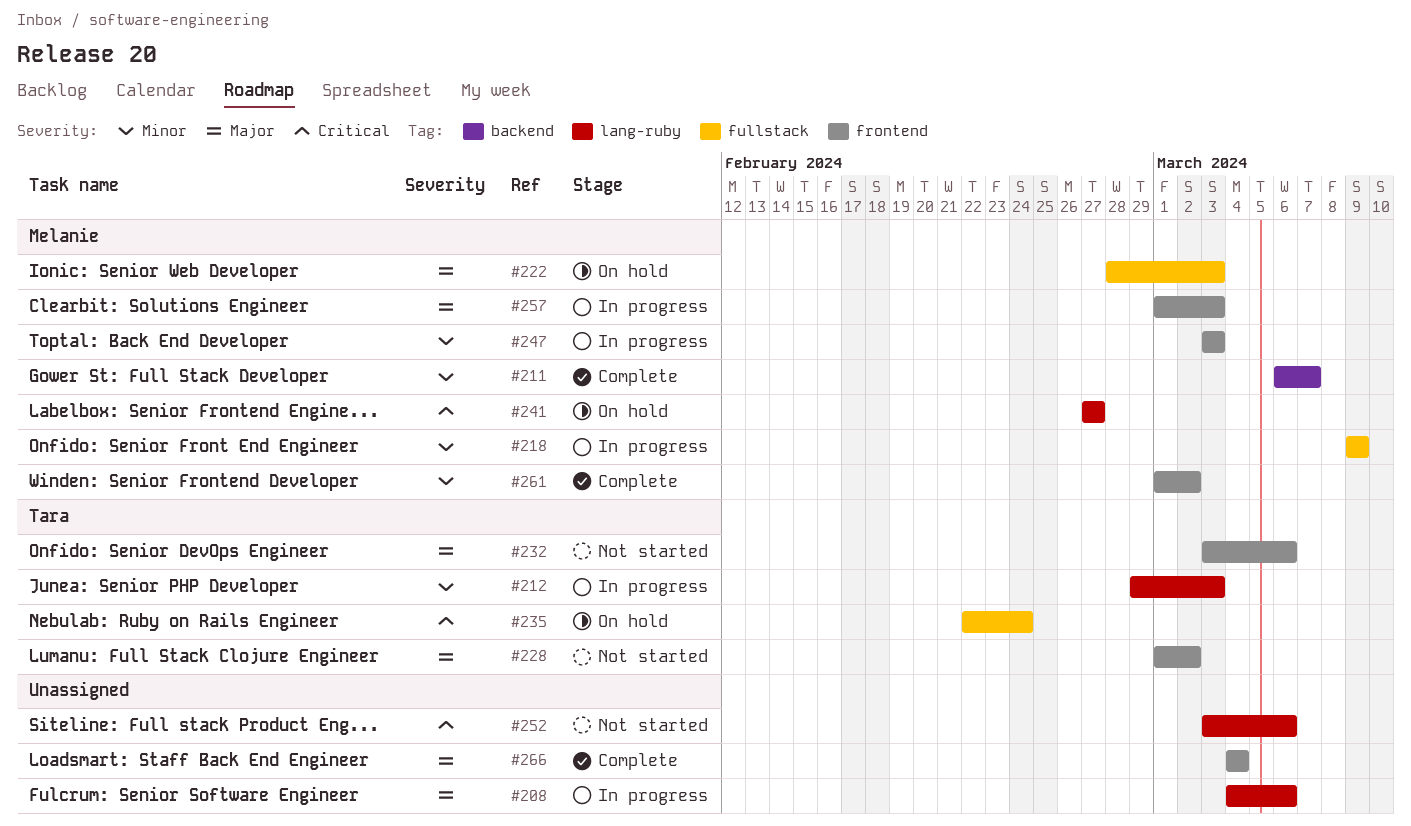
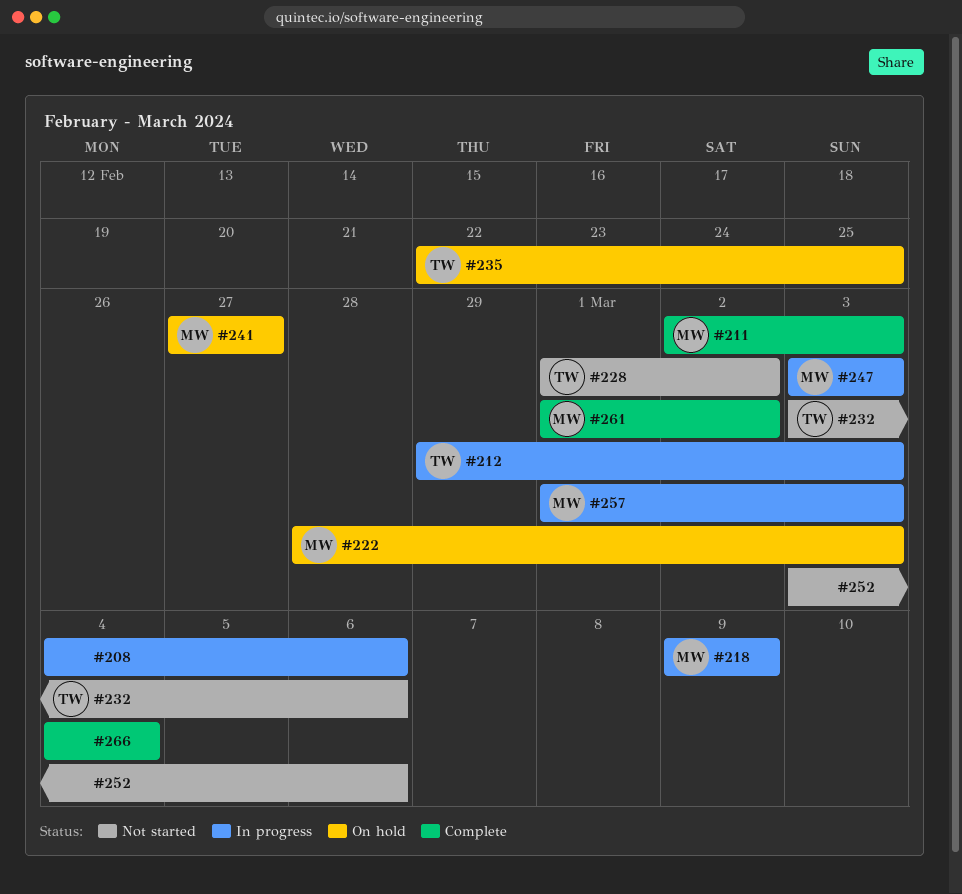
#211, start: Mar 6 -> Mar 2
#211, due: Mar 7 -> Mar 3
#235, due: Feb 24 -> Feb 25

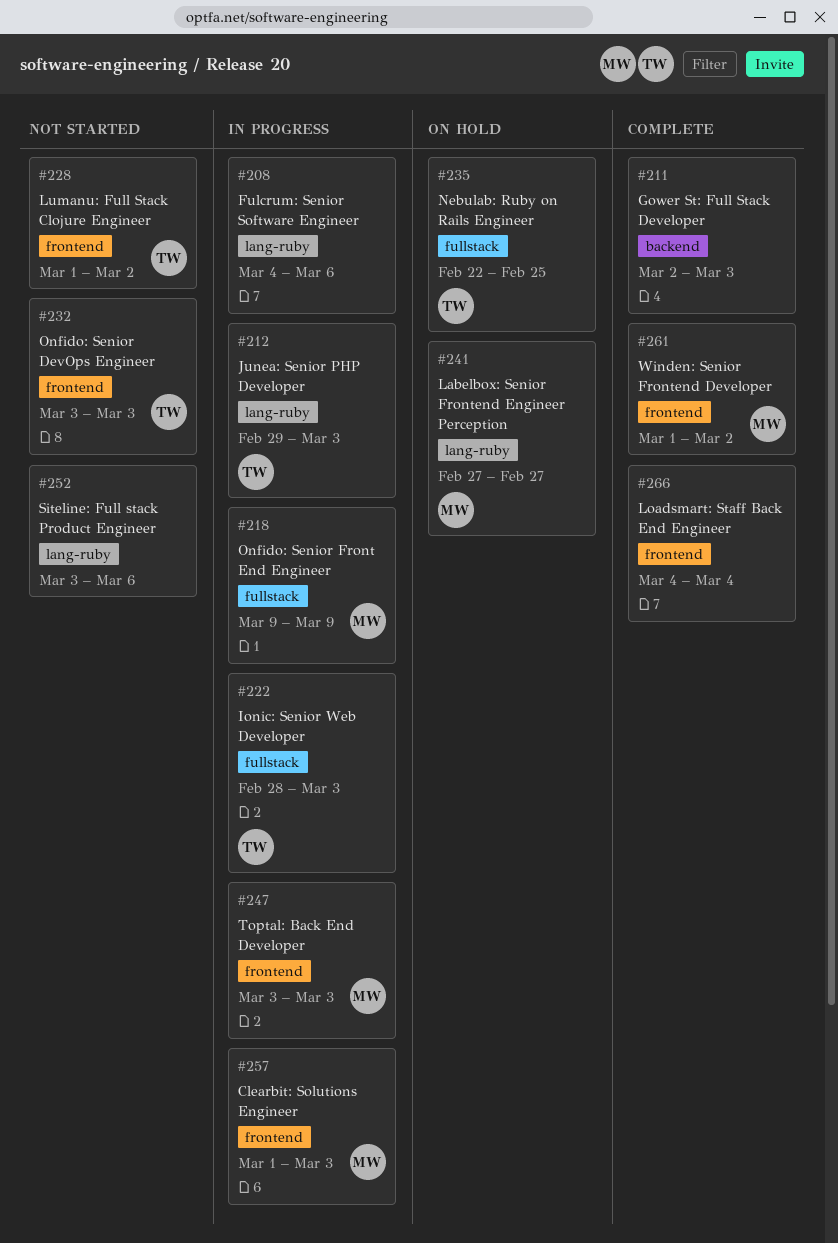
#211, owner: MW -> none
#222, status: On hold -> In progress
#222, owner: MW -> TW
#232, due: Mar 6 -> Mar 3

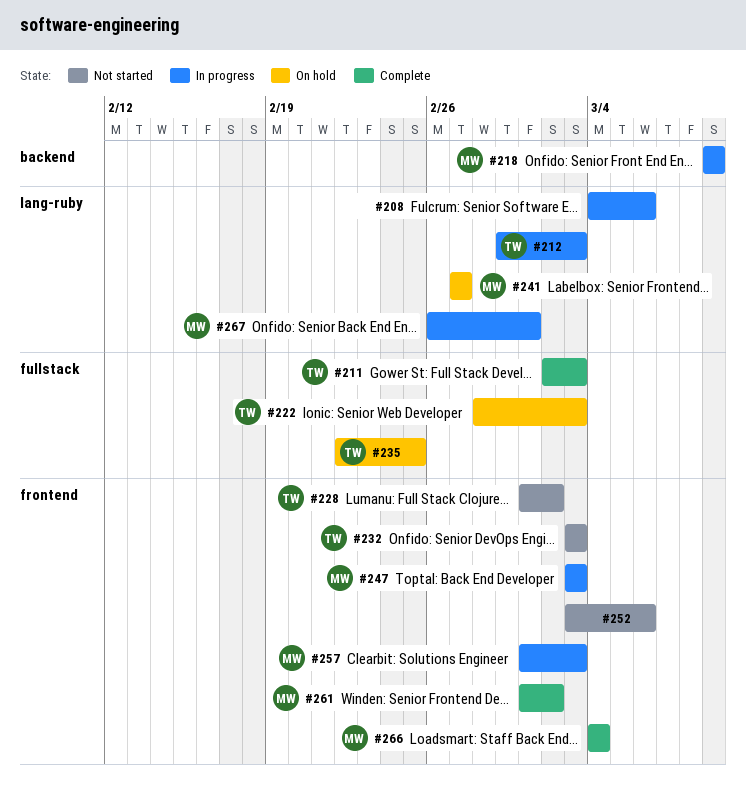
#211, owner: none -> TW
#211, label: backend -> fullstack
#218, label: fullstack -> backend
#222, status: In progress -> On hold
#252, label: lang-ruby -> frontend
#266, owner: none -> MW
#267: none -> present

